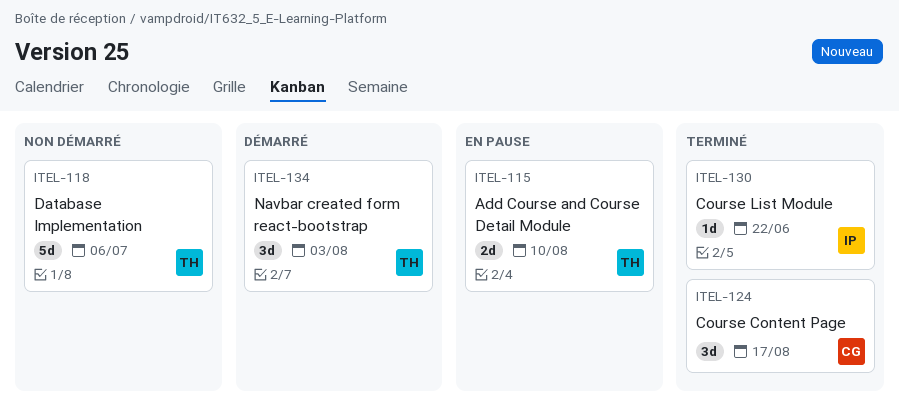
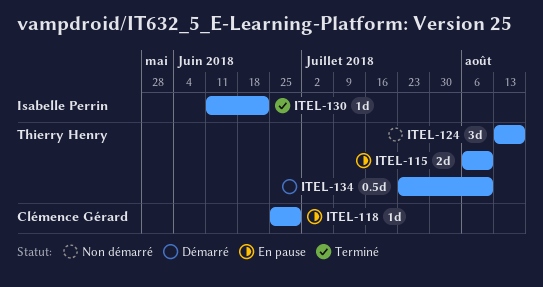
ITEL-118, status: Non démarré -> En pause
ITEL-118, owner: Thierry Henry -> Clémence Gérard
ITEL-118, estimate: 5d -> 1d
ITEL-118, due: Jul 6 -> Jun 29
ITEL-124, status: Terminé -> Non démarré
ITEL-124, owner: Clémence Gérard -> Thierry Henry
ITEL-134, estimate: 3d -> 0.5d
ITEL-134, due: Aug 3 -> Aug 10

